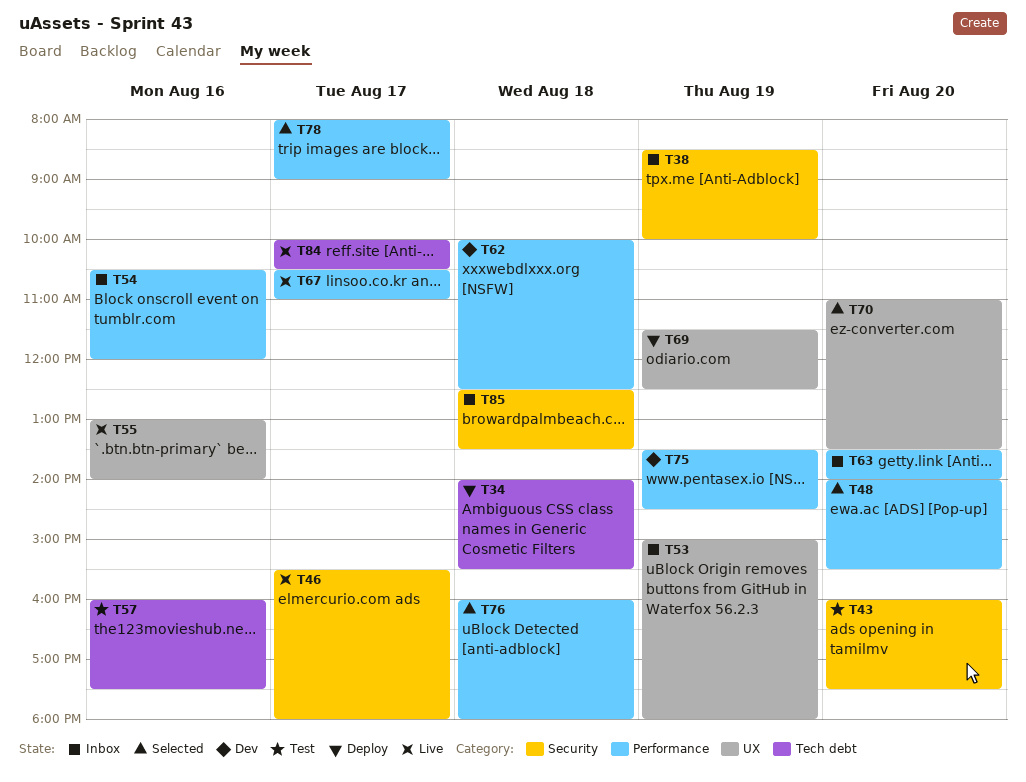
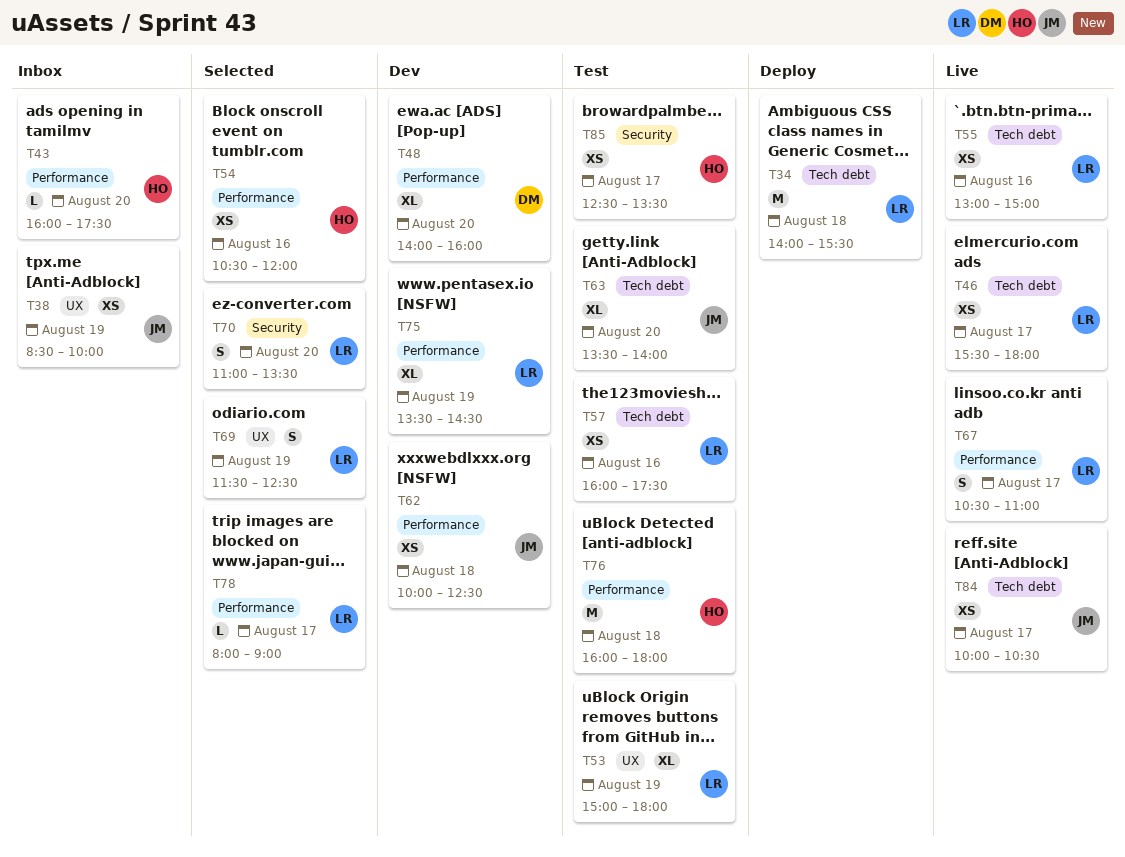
T38, label: Security -> UX
T43, status: Test -> Inbox
T43, label: Security -> Performance
T46, label: Security -> Tech debt
T48, status: Selected -> Dev
T48, ends: 15:30 -> 16:00
T53, status: Inbox -> Test
T54, status: Inbox -> Selected
T55, label: UX -> Tech debt
T55, ends: 14:00 -> 15:00
T63, status: Inbox -> Test
T63, label: Performance -> Tech debt
T69, status: Deploy -> Selected
T70, label: UX -> Security
T76, status: Selected -> Test
T85, status: Inbox -> Test
T85, day: Aug 18 -> Aug 17

